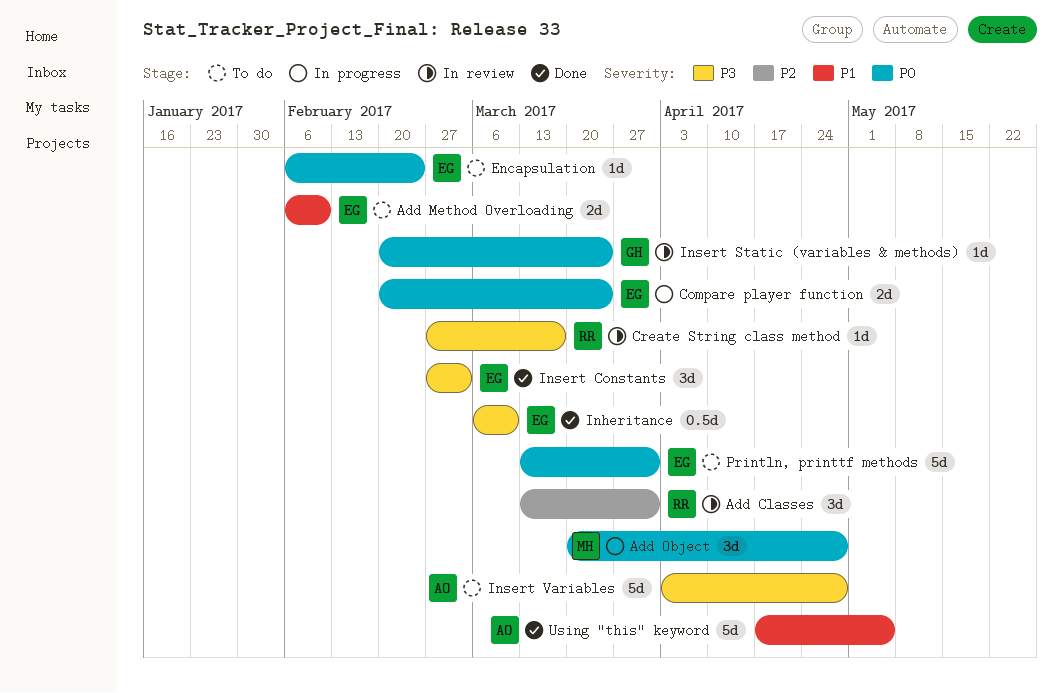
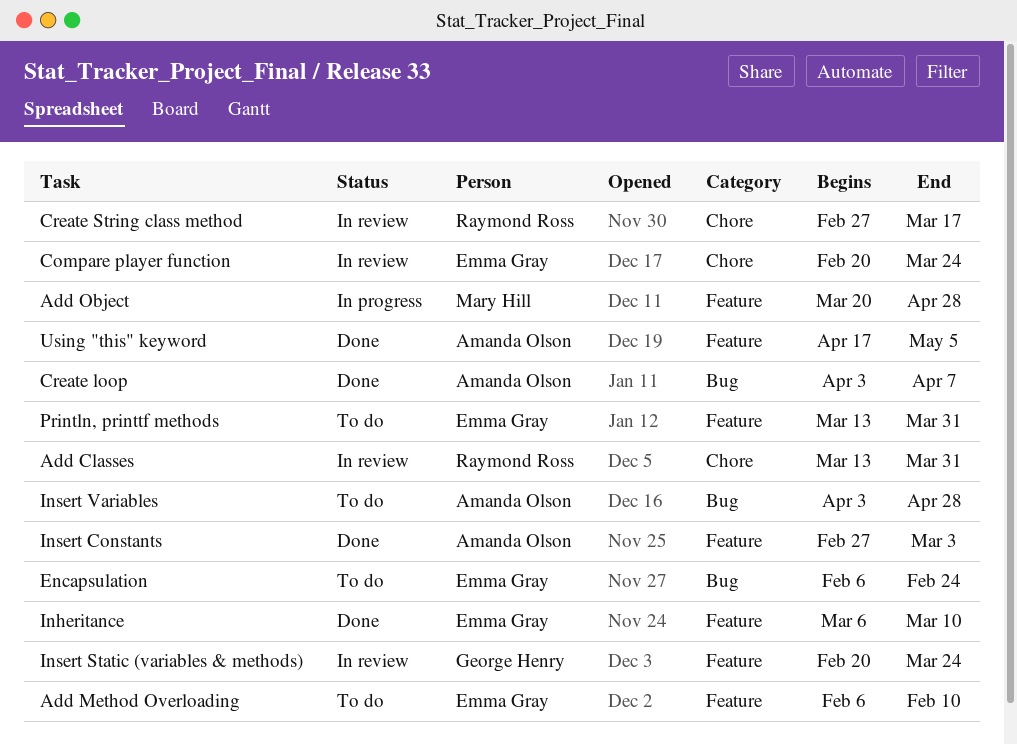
Compare player function, status: In progress -> In review
Create loop: none -> present
Insert Constants, owner: Emma Gray -> Amanda Olson

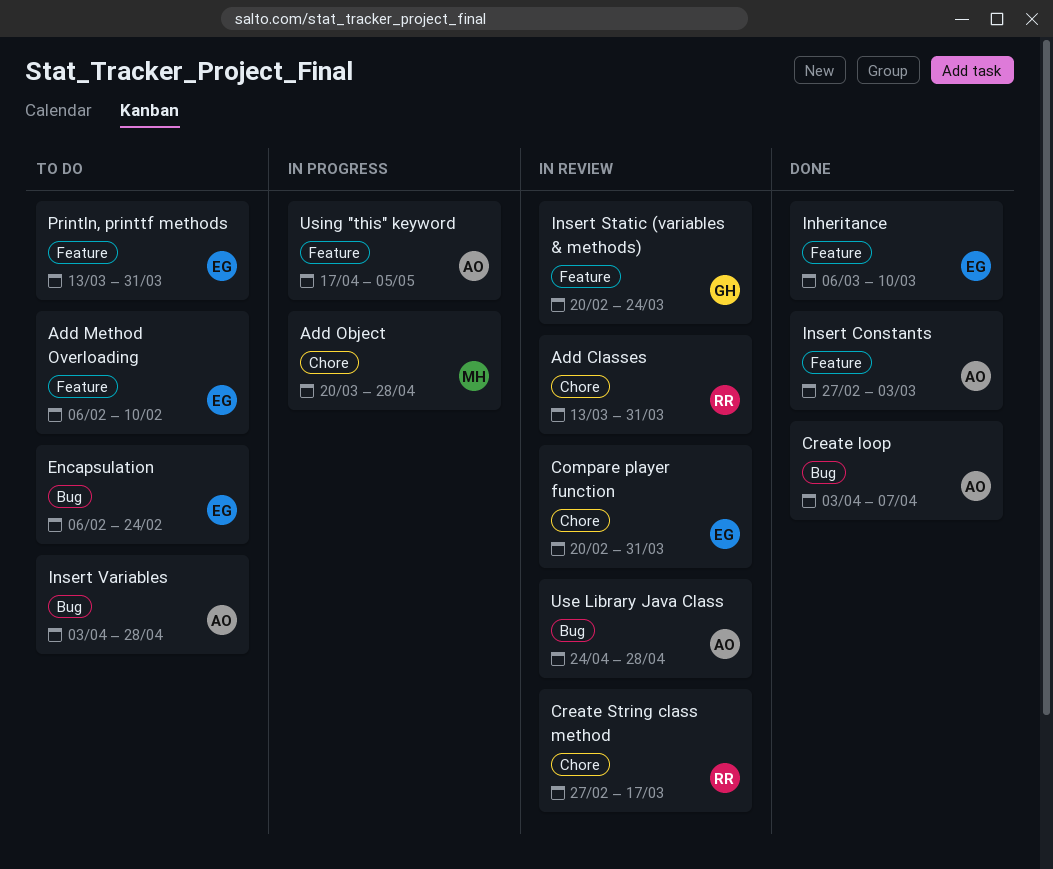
Add Object, label: Feature -> Chore
Compare player function, due: Mar 24 -> Mar 31
Use Library Java Class: none -> present
Using "this" keyword, status: Done -> In progress

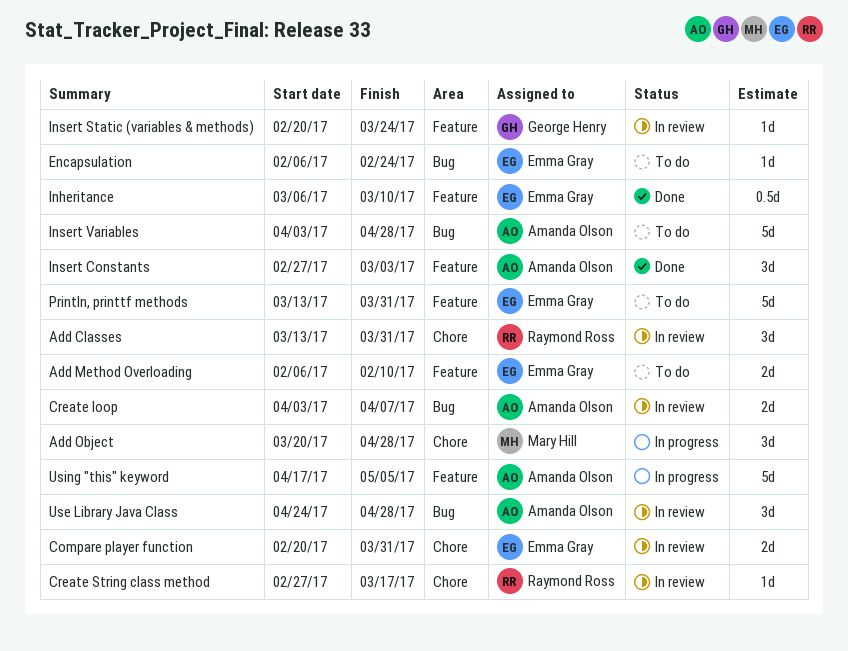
Create loop, status: Done -> In review

